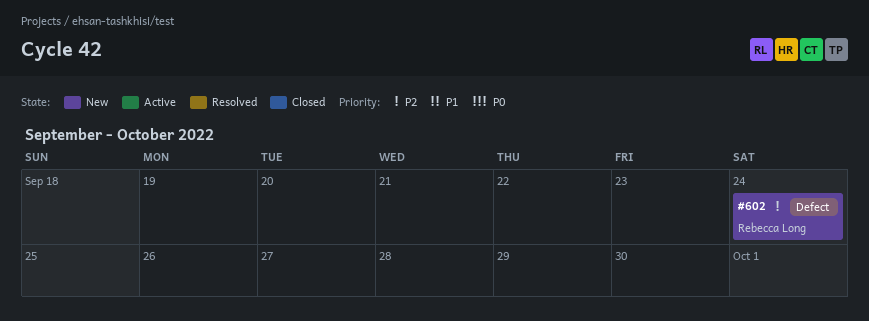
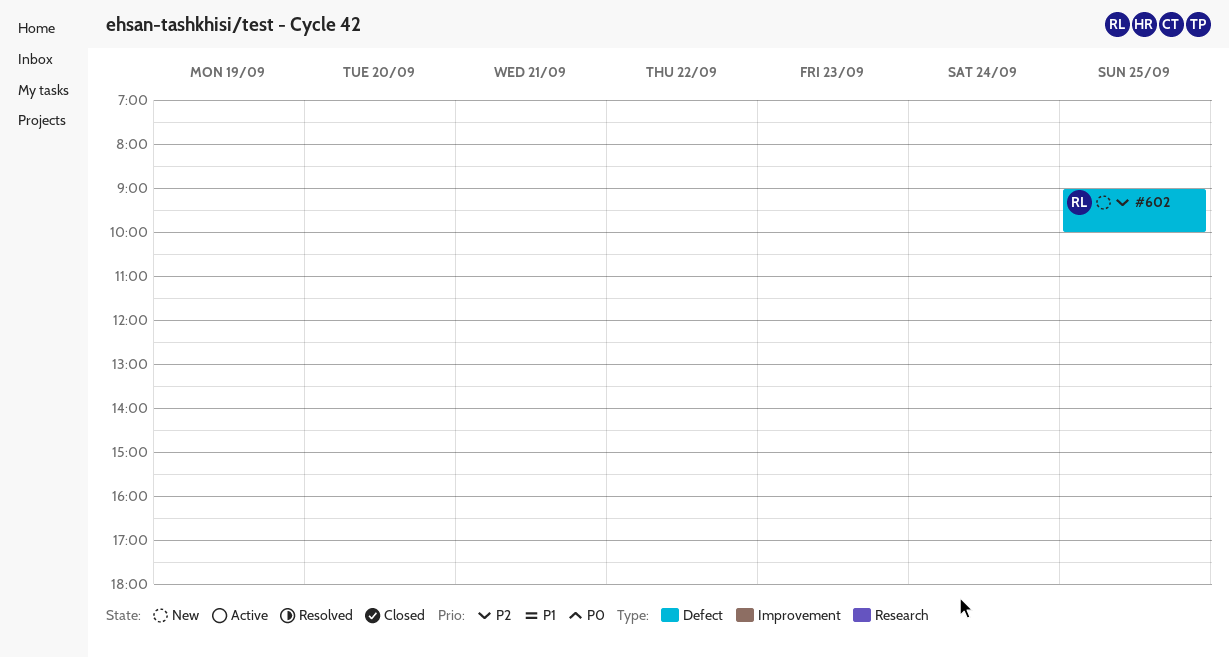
#602, day: Sep 24 -> Sep 25

